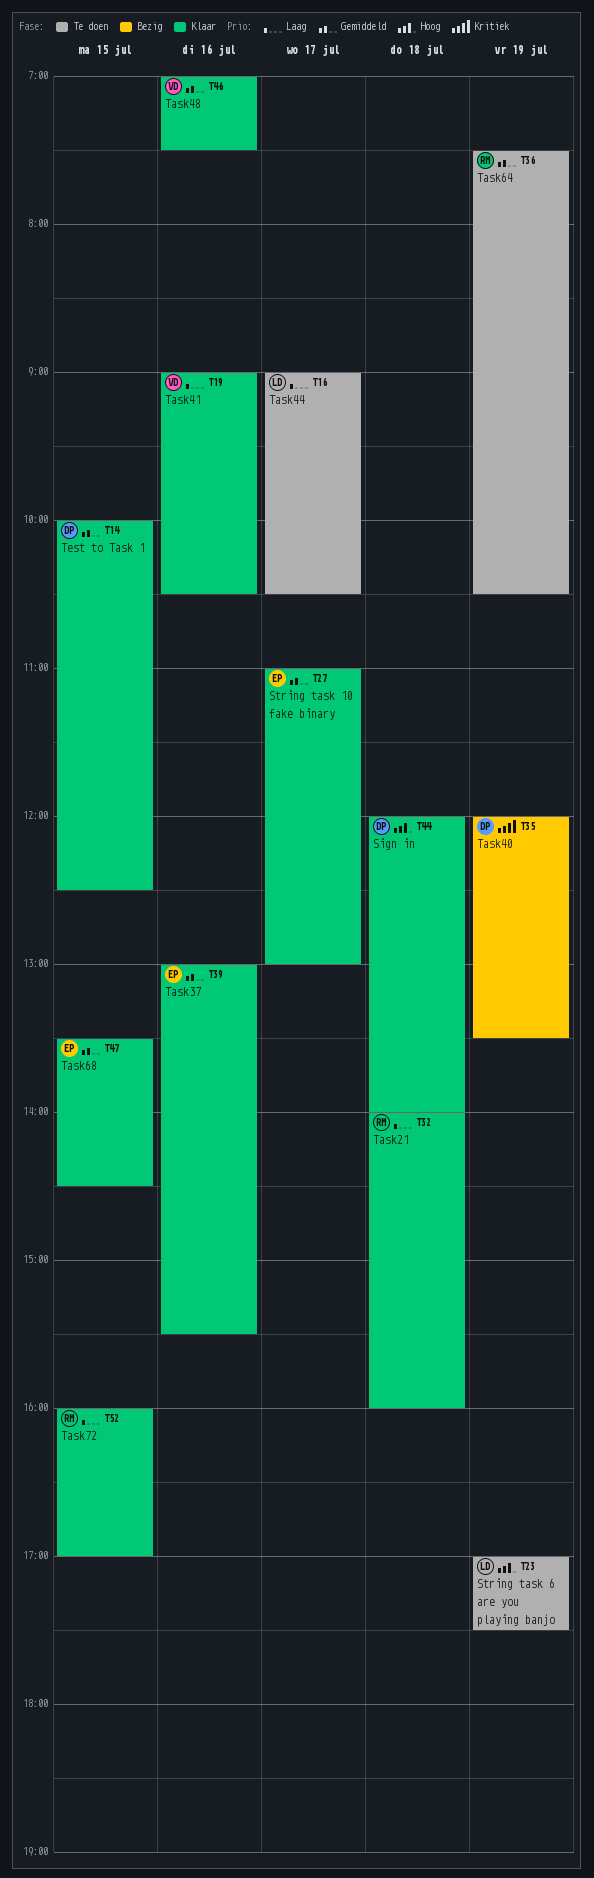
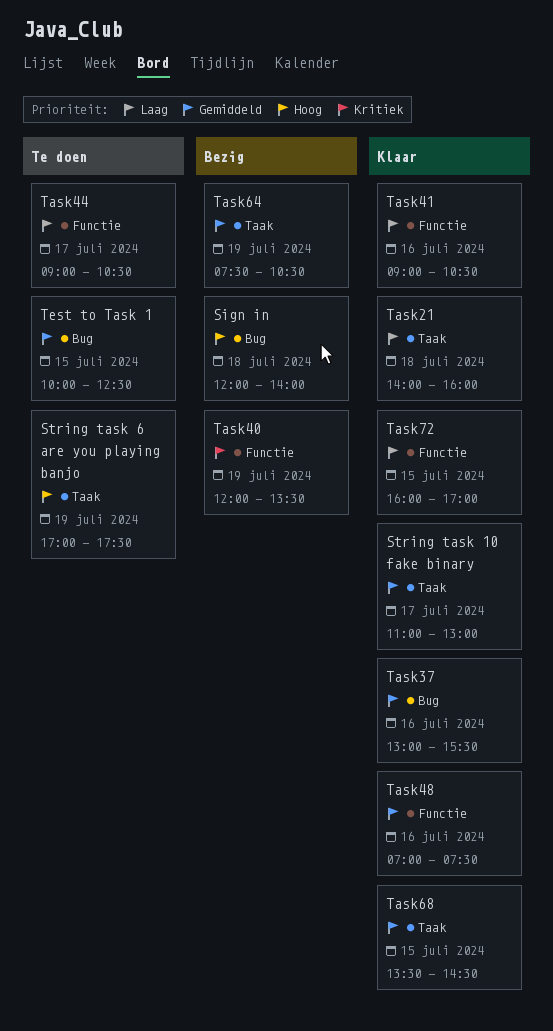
Sign in, status: Klaar -> Bezig
Task64, status: Te doen -> Bezig
Test to Task 1, status: Klaar -> Te doen

